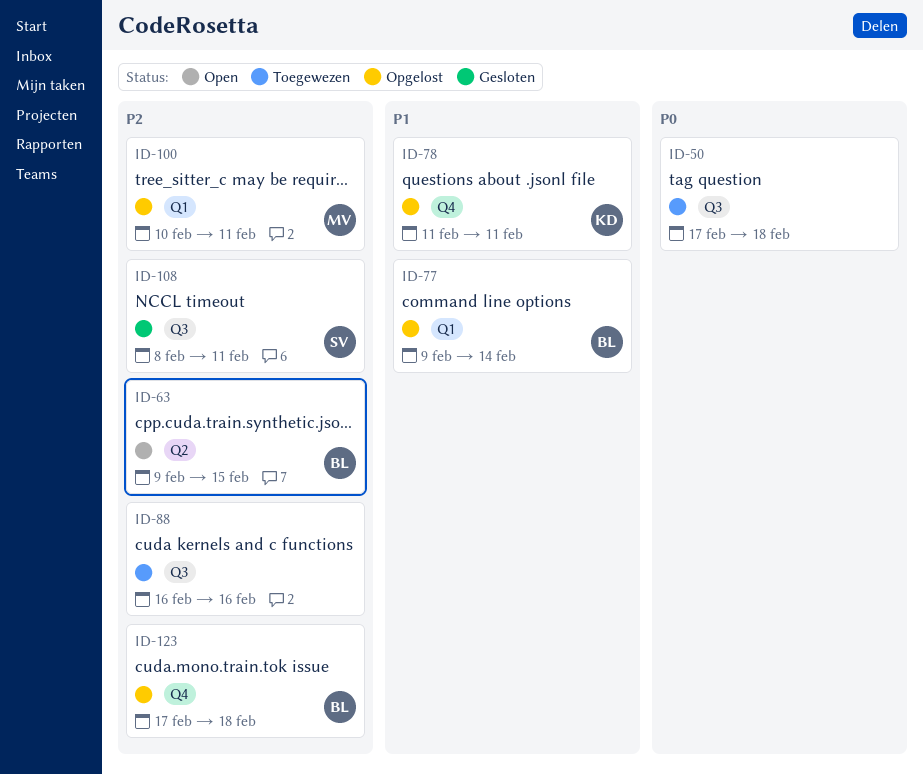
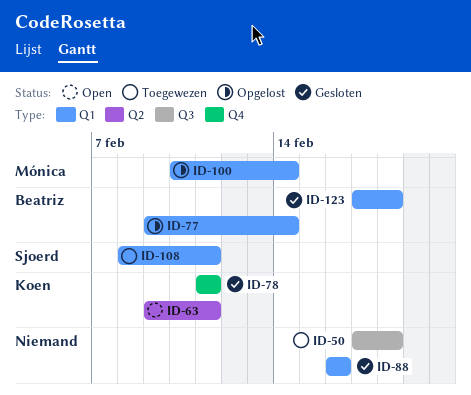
ID-63, owner: Beatriz -> Koen
ID-63, due: Feb 15 -> Feb 11
ID-78, status: Opgelost -> Gesloten
ID-88, status: Toegewezen -> Gesloten
ID-88, label: Q3 -> Q1
ID-100, due: Feb 11 -> Feb 14
ID-108, status: Gesloten -> Toegewezen
ID-108, label: Q3 -> Q1
ID-123, status: Opgelost -> Gesloten
ID-123, label: Q4 -> Q1

